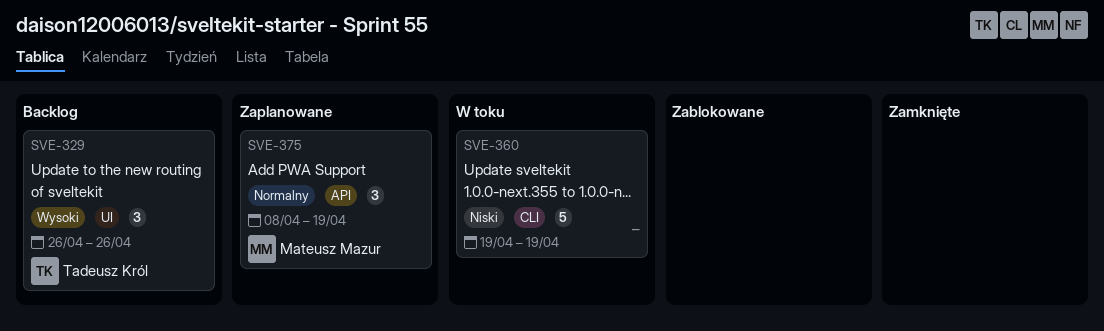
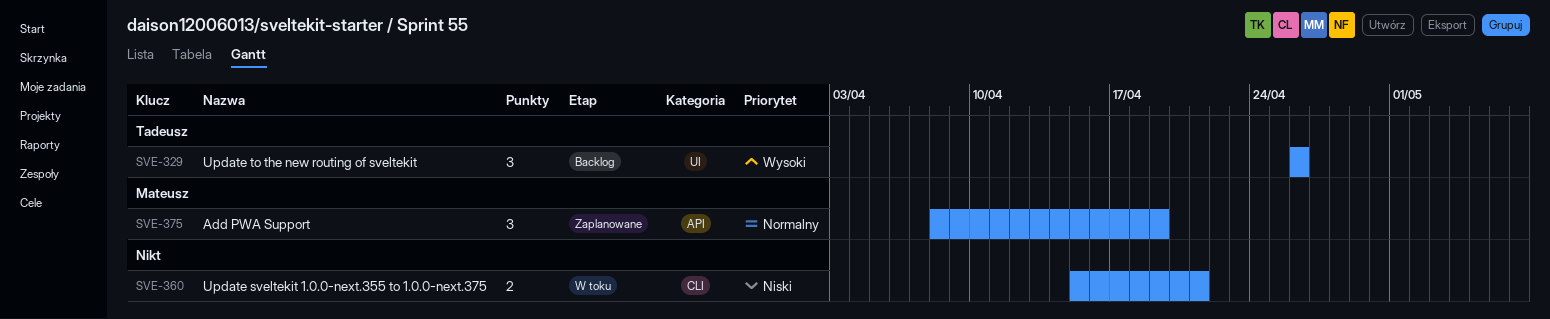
SVE-360, estimate: 5 -> 2
SVE-360, start: Apr 19 -> Apr 15
SVE-360, due: Apr 19 -> Apr 21

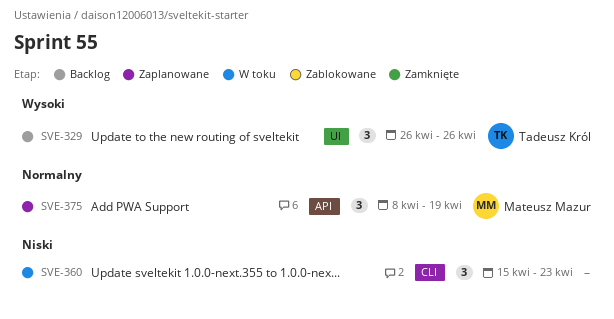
SVE-360, estimate: 2 -> 3
SVE-360, due: Apr 21 -> Apr 23

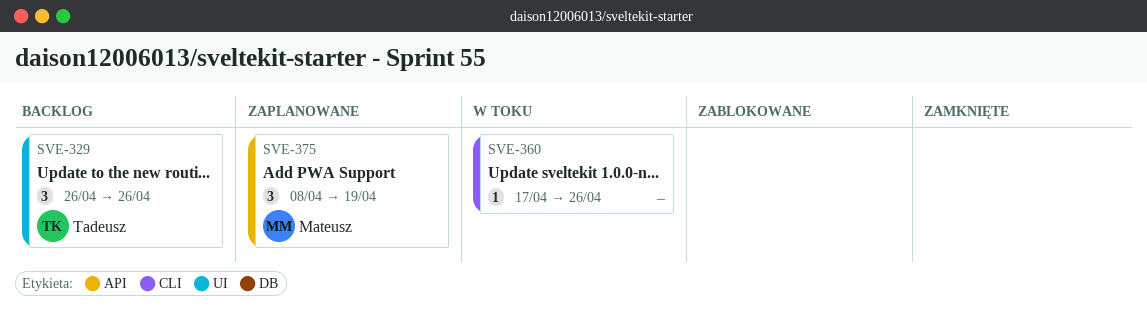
SVE-360, estimate: 3 -> 1
SVE-360, start: Apr 15 -> Apr 17
SVE-360, due: Apr 23 -> Apr 26

